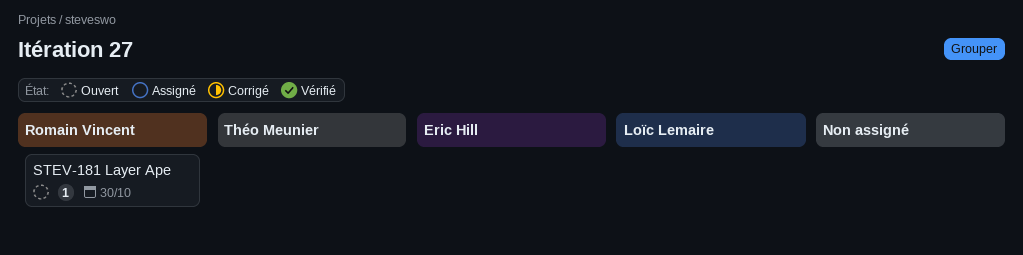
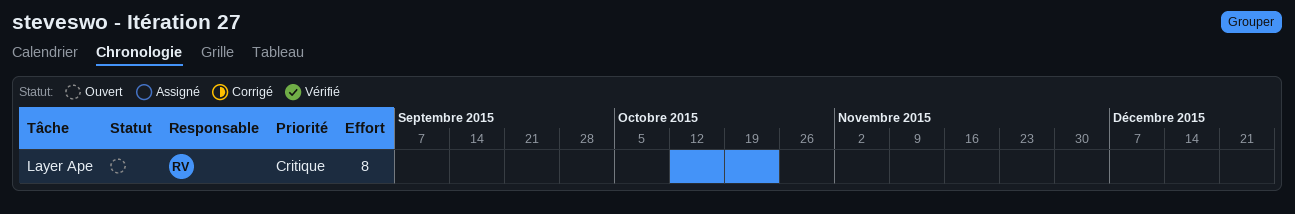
Layer Ape, estimate: 1 -> 8
Layer Ape, due: Oct 30 -> Oct 23

